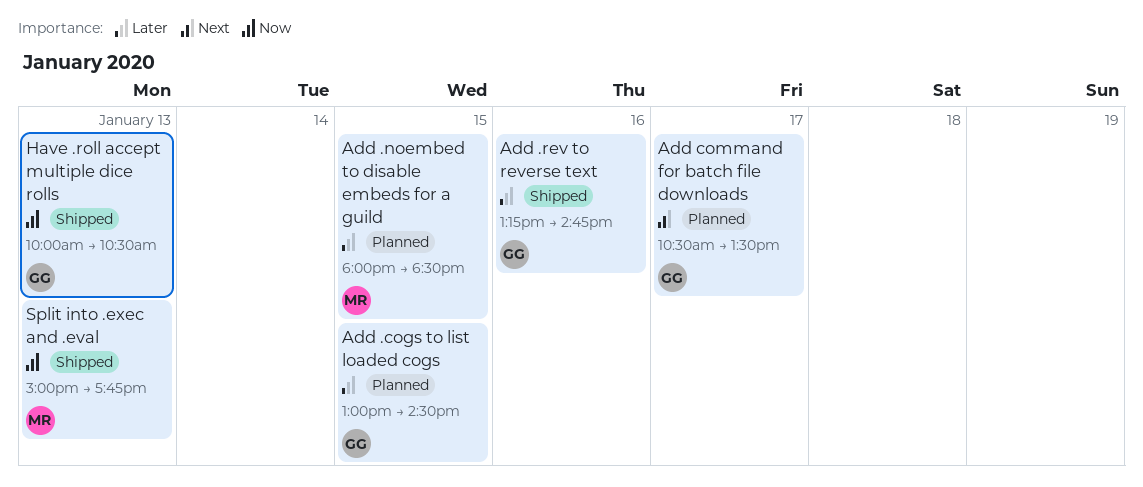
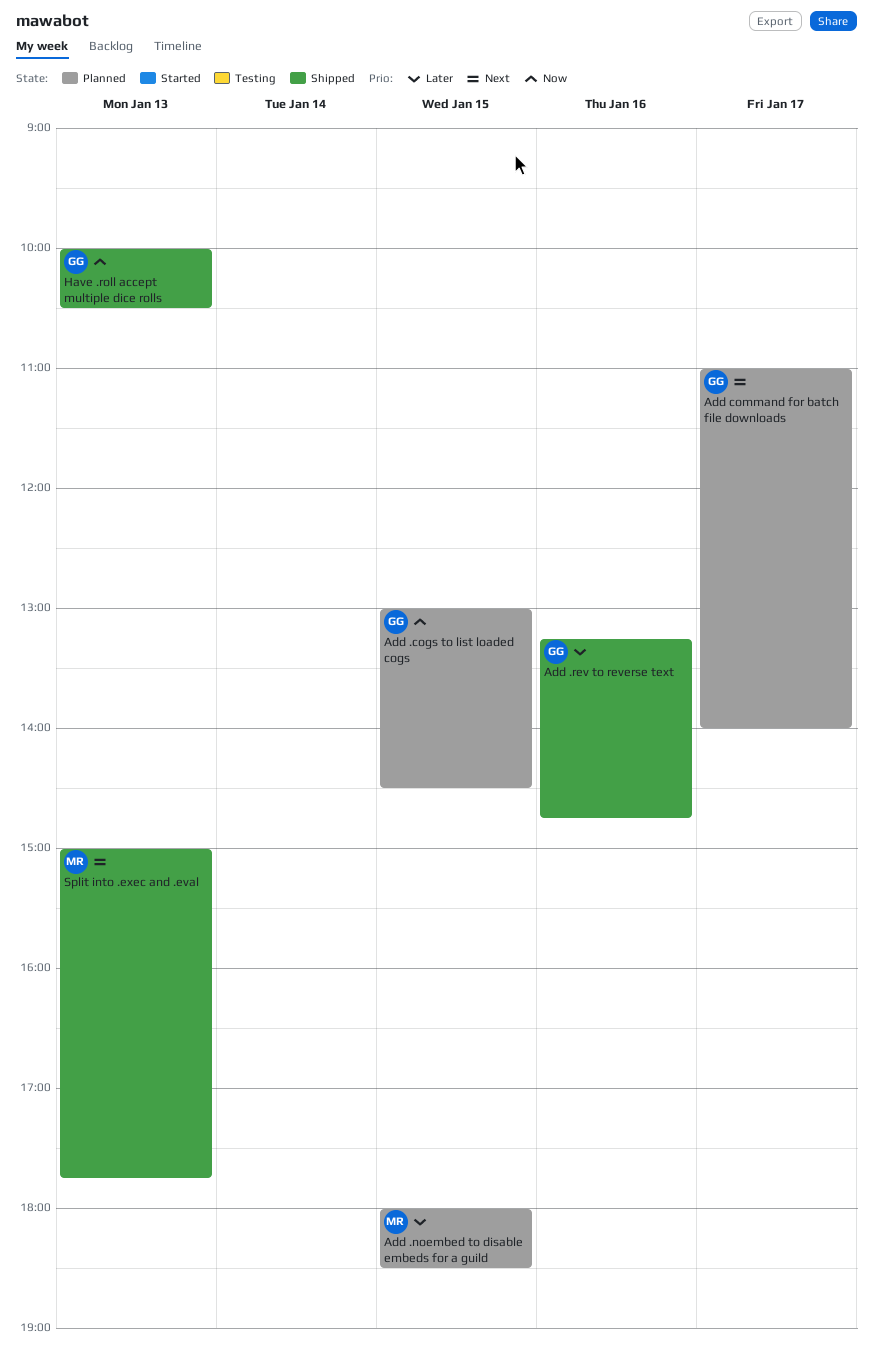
Add .cogs to list loaded cogs, priority: Later -> Now
Add command for batch file downloads, begins: 10:30 -> 11:00
Add command for batch file downloads, ends: 13:30 -> 14:00
Split into .exec and .eval, priority: Now -> Next

